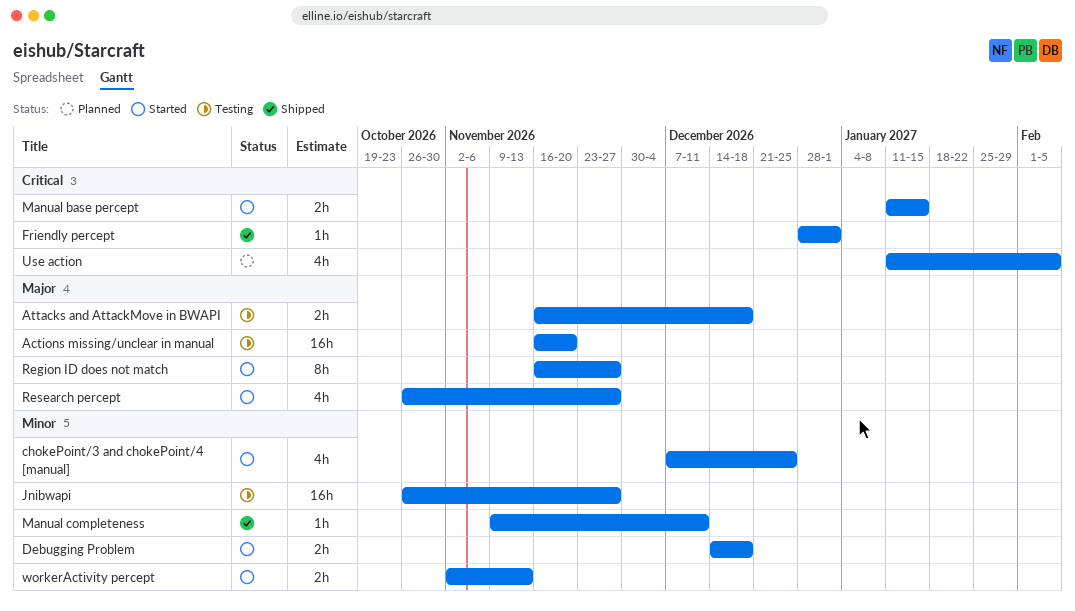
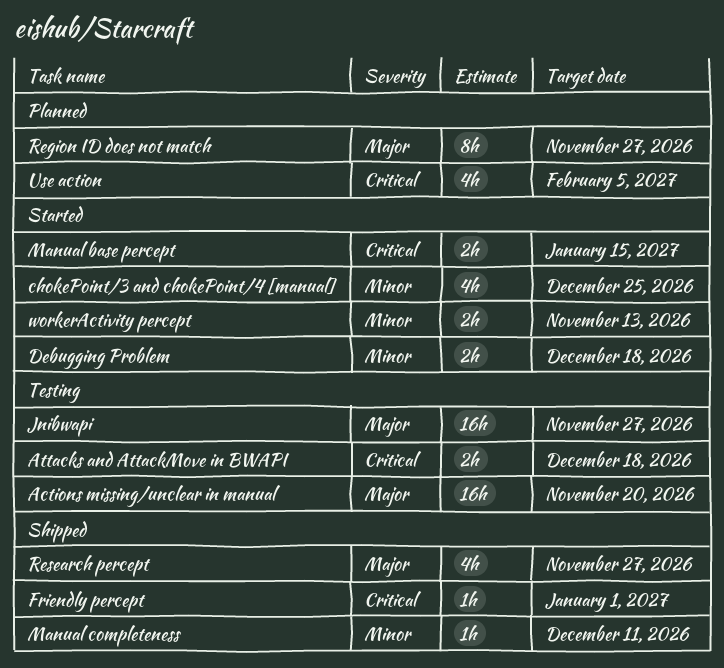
Attacks and AttackMove in BWAPI, priority: Major -> Critical
Jnibwapi, priority: Minor -> Major
Region ID does not match, status: Started -> Planned
Research percept, status: Started -> Shipped

